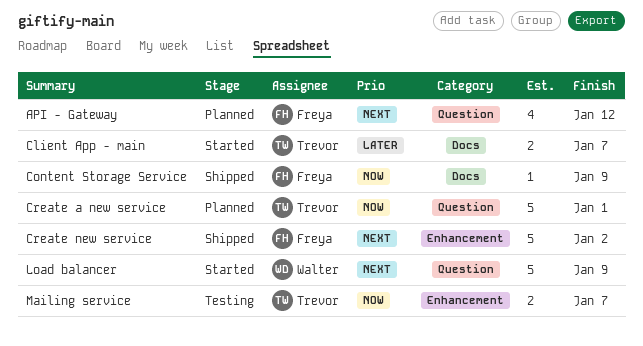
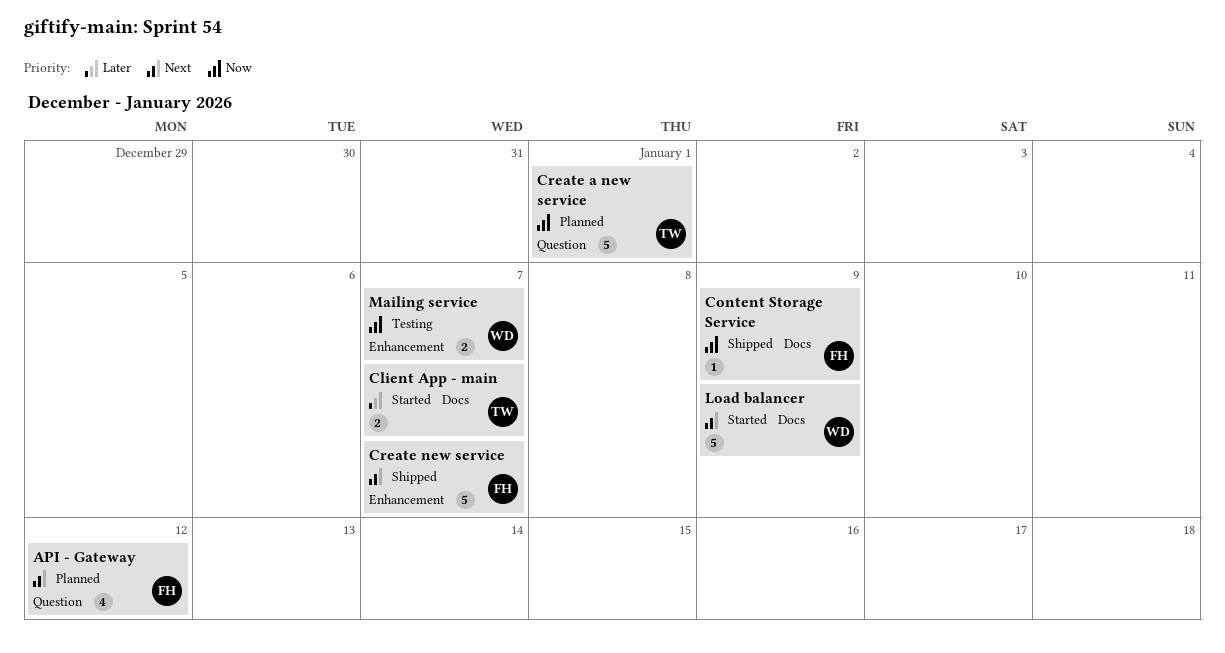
Create new service, due: Jan 2 -> Jan 7
Load balancer, label: Question -> Docs
Mailing service, owner: Trevor -> Walter

